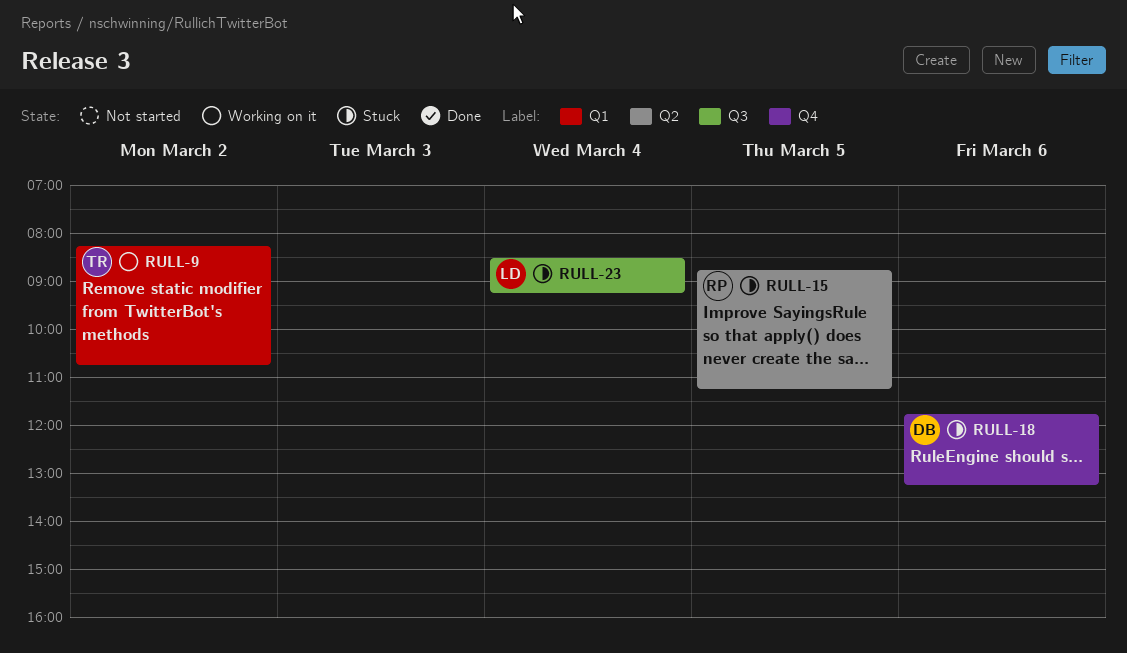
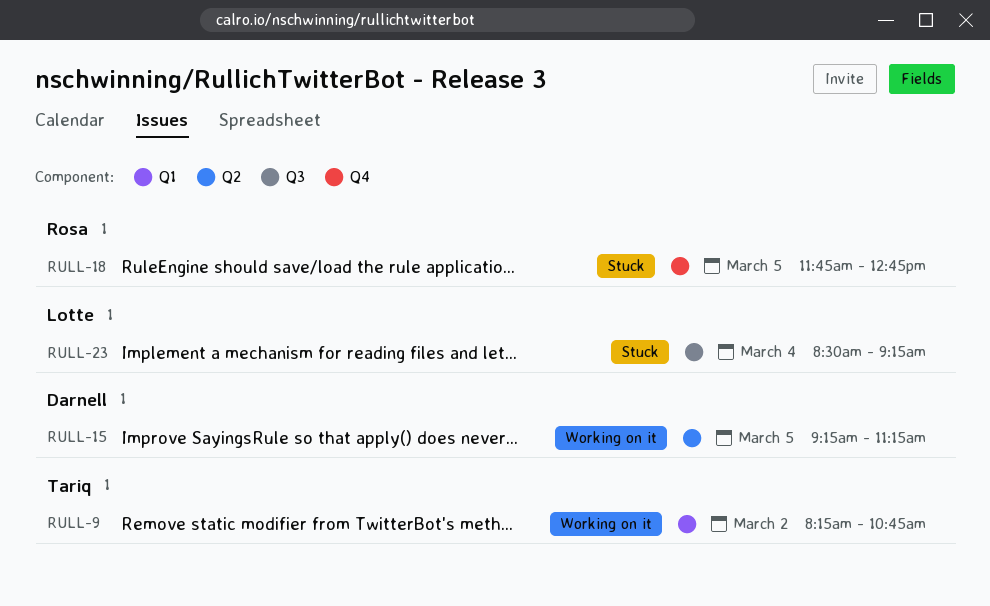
RULL-15, status: Stuck -> Working on it
RULL-15, owner: Rosa -> Darnell
RULL-15, begins: 08:45 -> 09:15
RULL-18, owner: Darnell -> Rosa
RULL-18, day: Mar 6 -> Mar 5
RULL-18, ends: 13:15 -> 12:45

